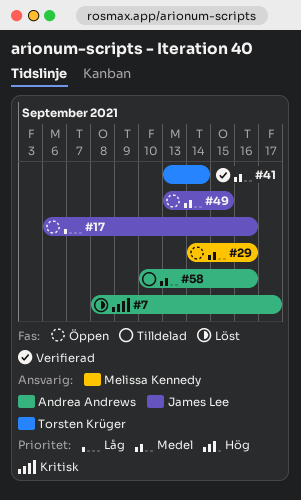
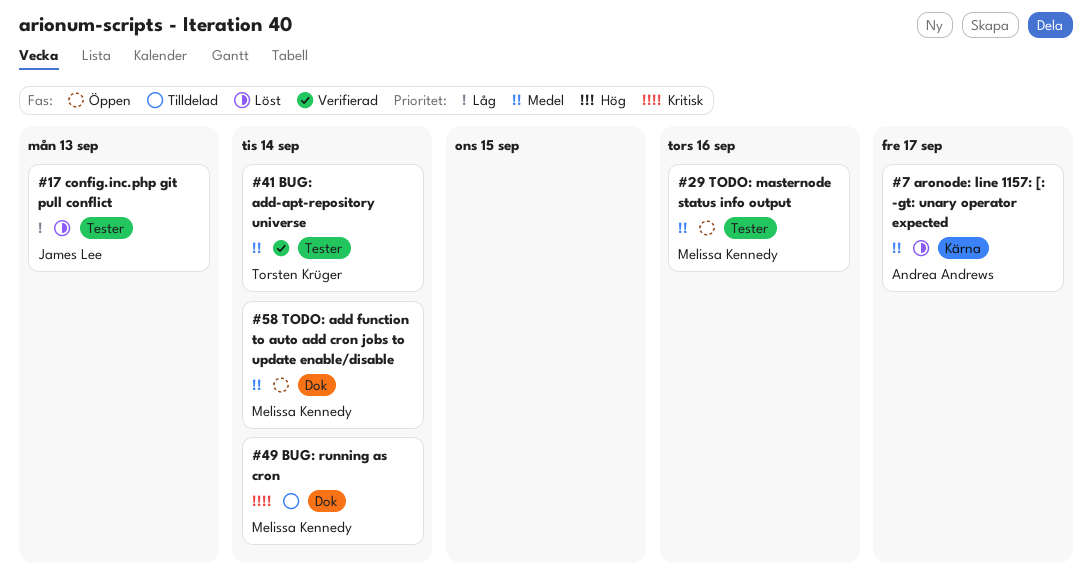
#7, priority: Kritisk -> Medel
#17, status: Öppen -> Löst
#17, due: Sep 16 -> Sep 13
#49, status: Öppen -> Tilldelad
#49, owner: James Lee -> Melissa Kennedy
#49, priority: Medel -> Kritisk
#49, due: Sep 15 -> Sep 14
#58, status: Tilldelad -> Öppen
#58, owner: Andrea Andrews -> Melissa Kennedy
#58, due: Sep 16 -> Sep 14

